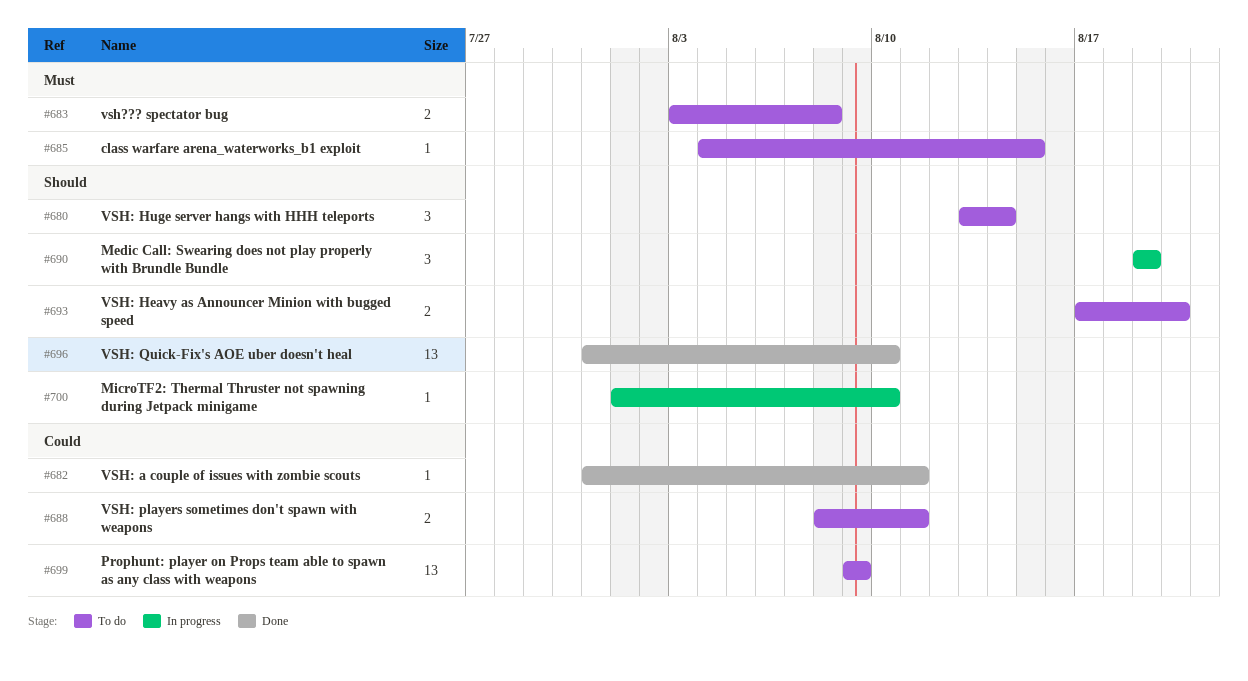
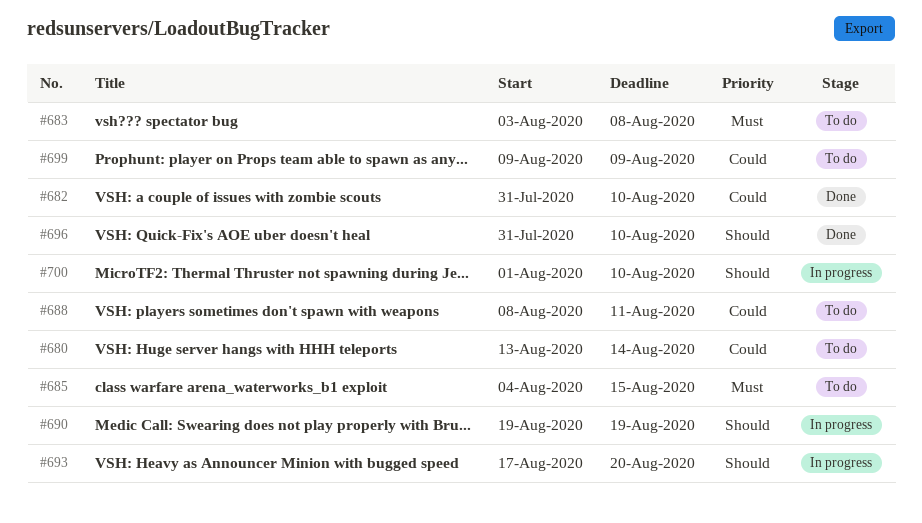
#680, priority: Should -> Could
#682, due: Aug 11 -> Aug 10
#693, status: To do -> In progress

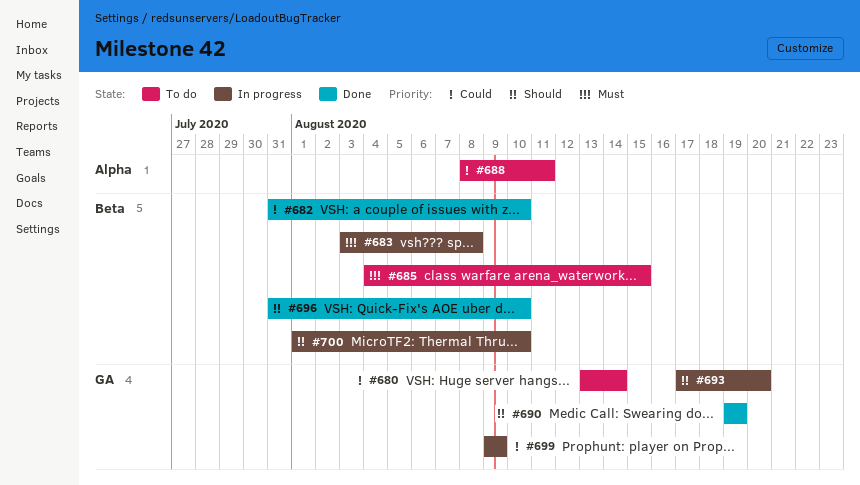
#683, status: To do -> In progress
#690, status: In progress -> Done
#699, status: To do -> In progress

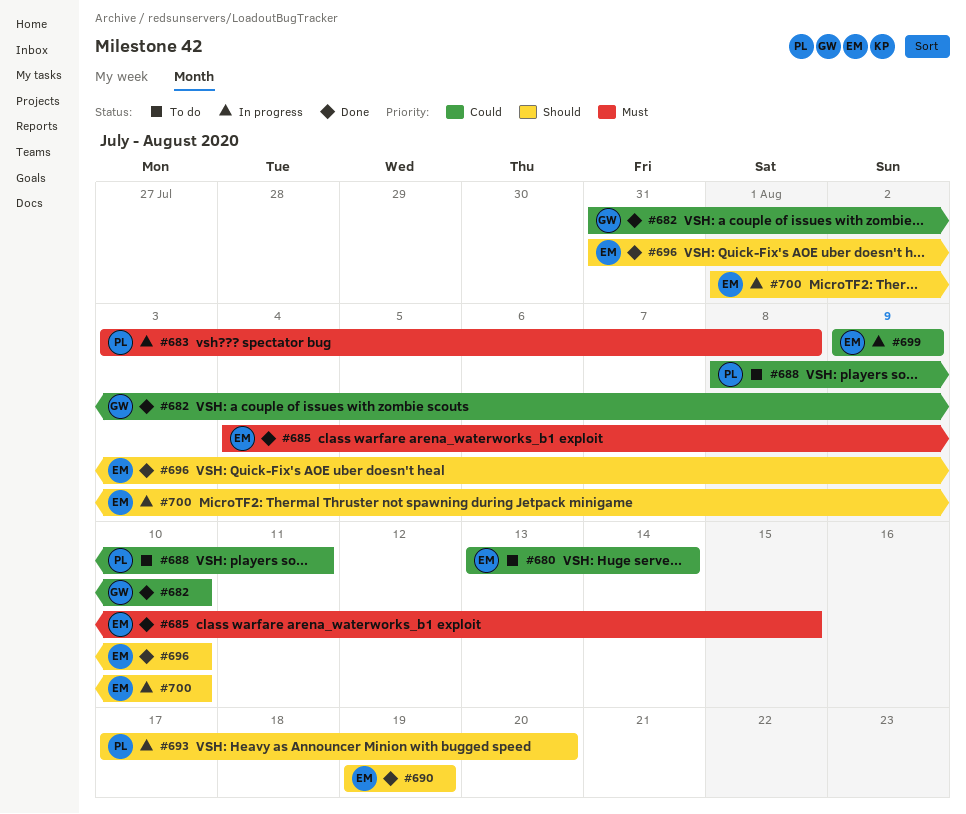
#685, status: To do -> Done

